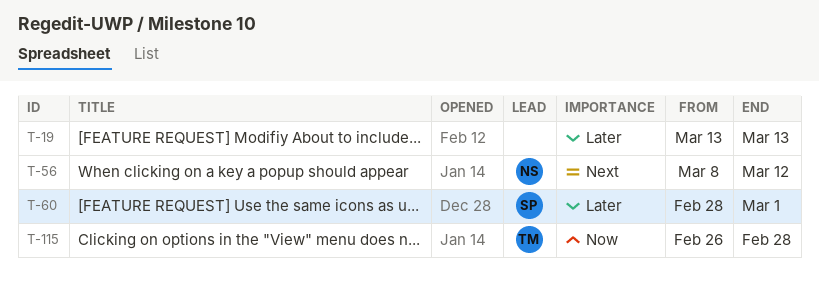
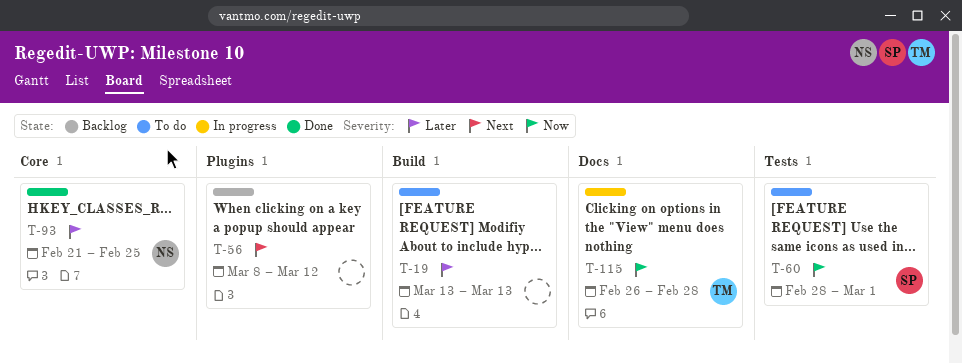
T-56, owner: NS -> none
T-60, priority: Later -> Now
T-93: none -> present

